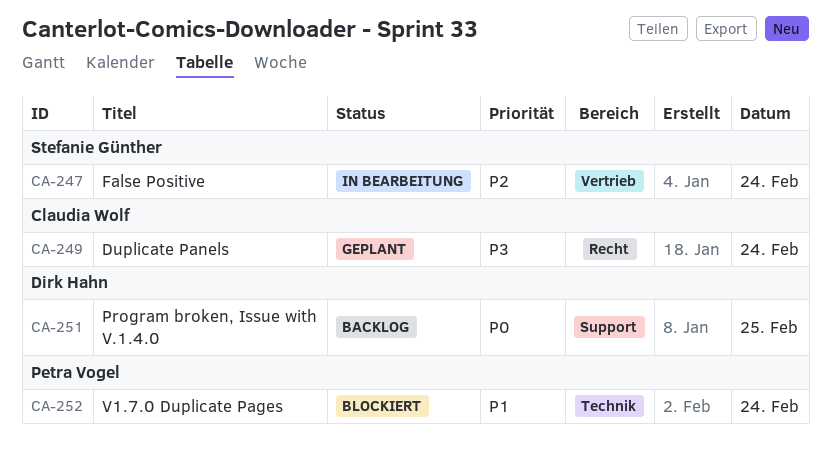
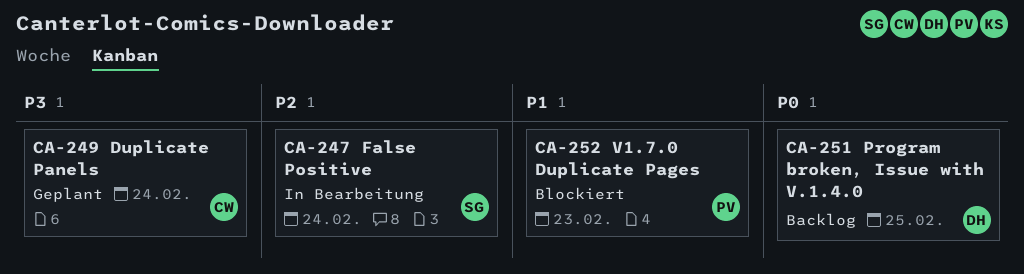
CA-252, day: Feb 24 -> Feb 23

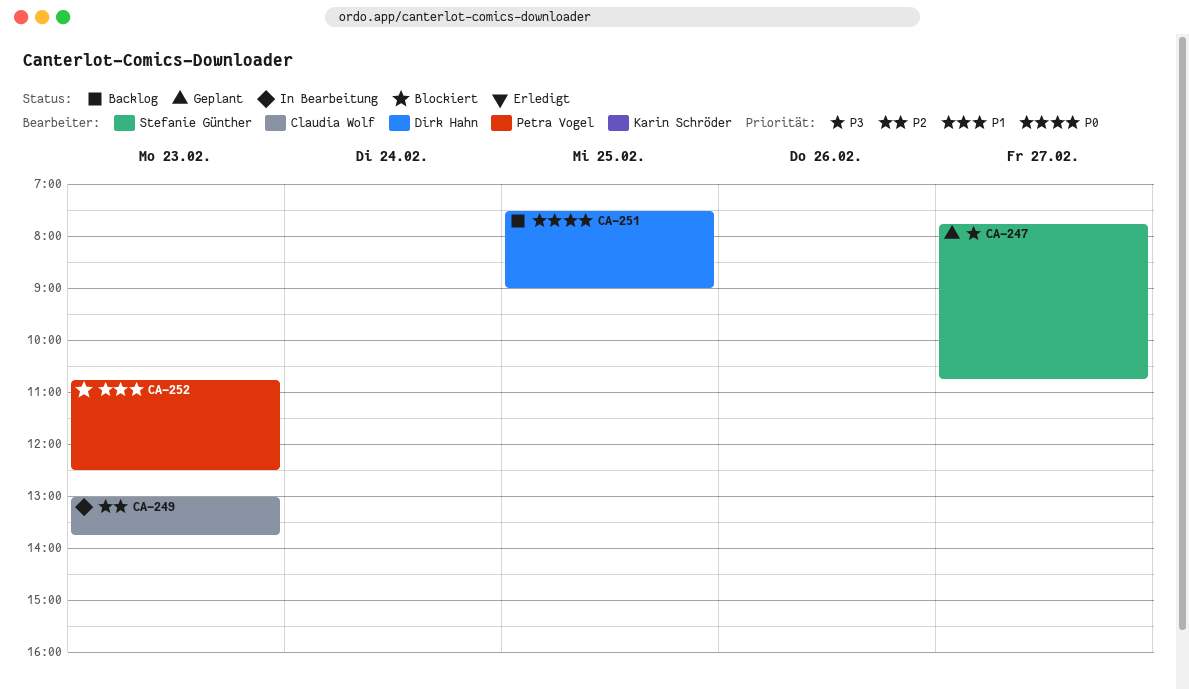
CA-247, status: In Bearbeitung -> Geplant
CA-247, priority: P2 -> P3
CA-247, day: Feb 24 -> Feb 27
CA-249, status: Geplant -> In Bearbeitung
CA-249, priority: P3 -> P2
CA-249, day: Feb 24 -> Feb 23

